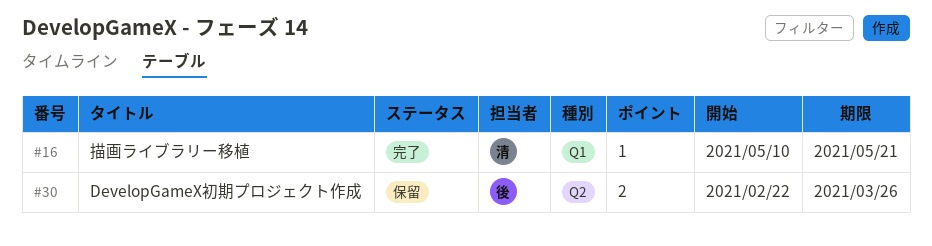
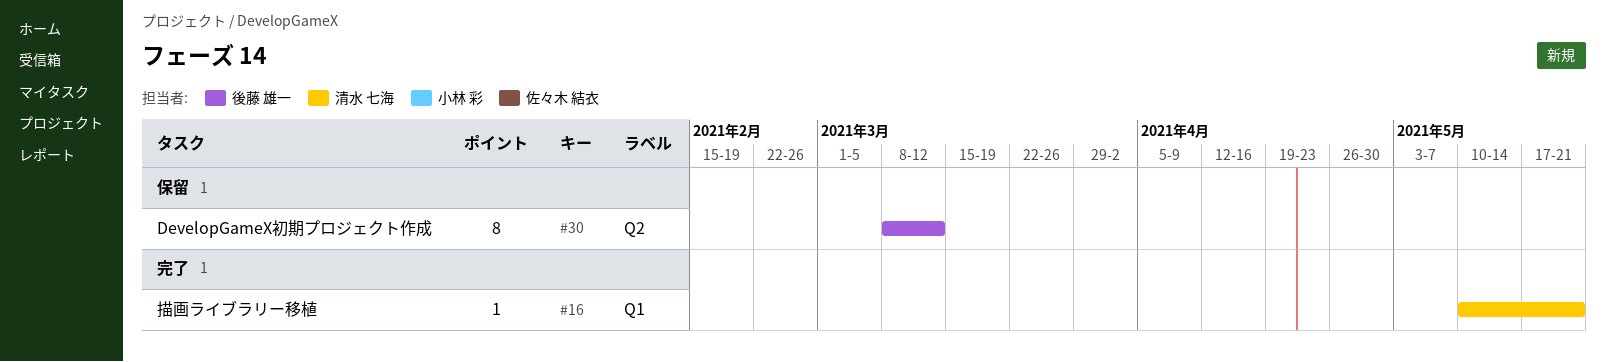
#30, estimate: 2 -> 8
#30, start: Feb 22 -> Mar 8
#30, due: Mar 26 -> Mar 12

